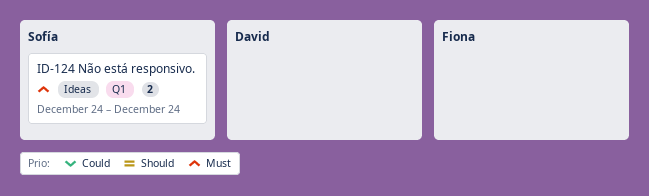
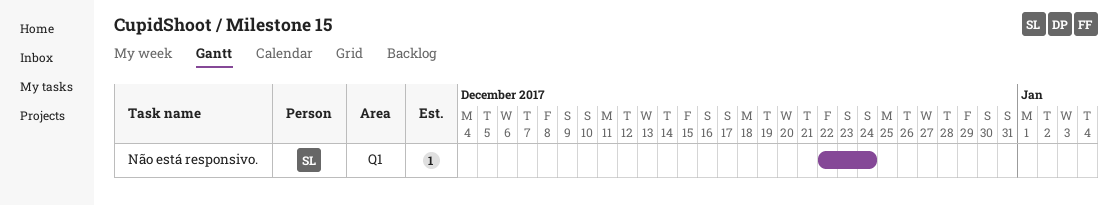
Não está responsivo., estimate: 2 -> 1
Não está responsivo., start: Dec 24 -> Dec 22

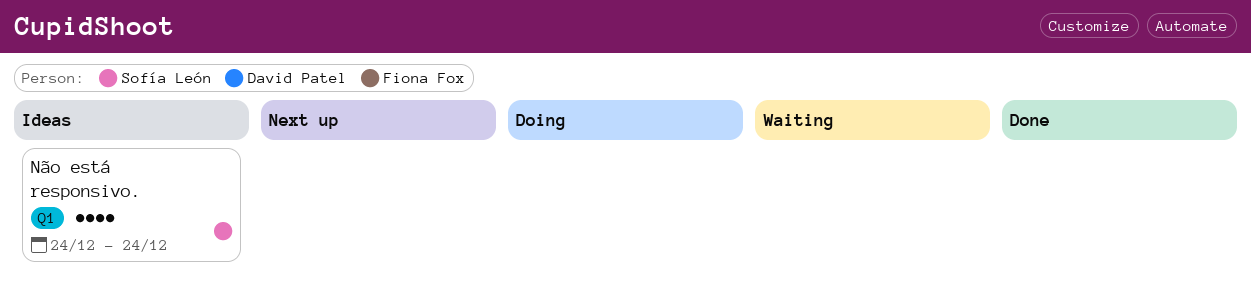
Não está responsivo., estimate: 1 -> 4
Não está responsivo., start: Dec 22 -> Dec 24

